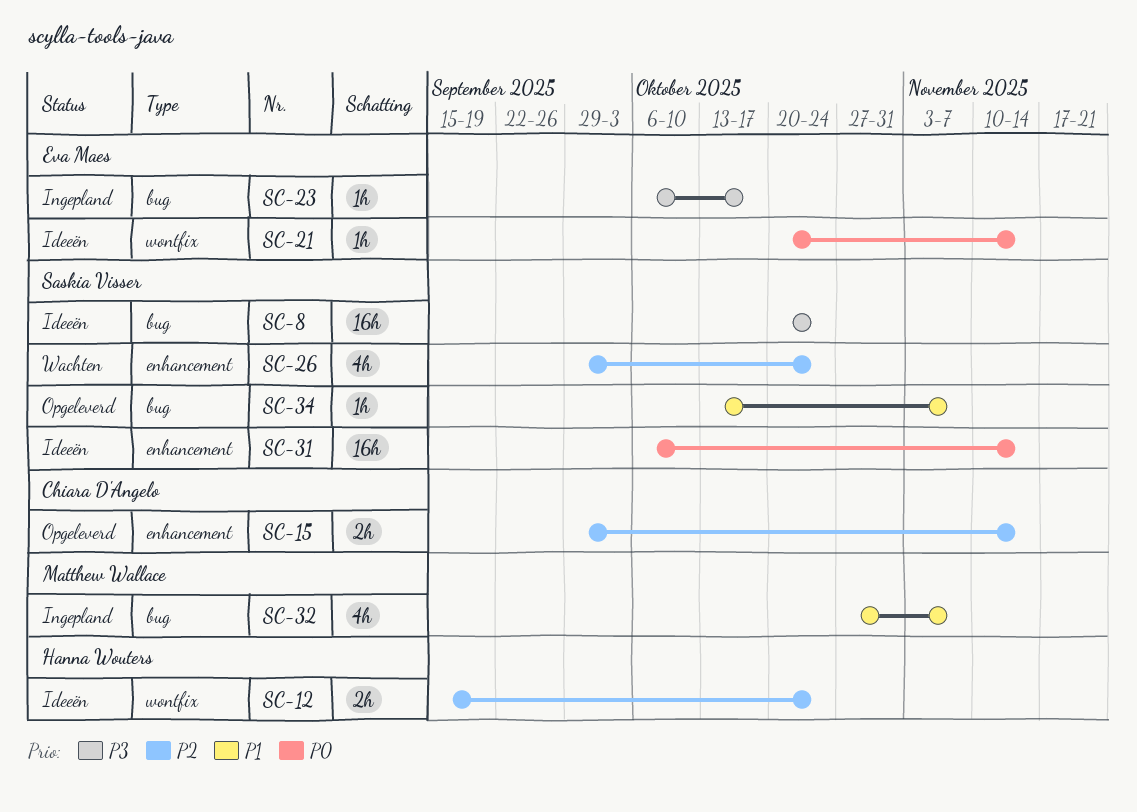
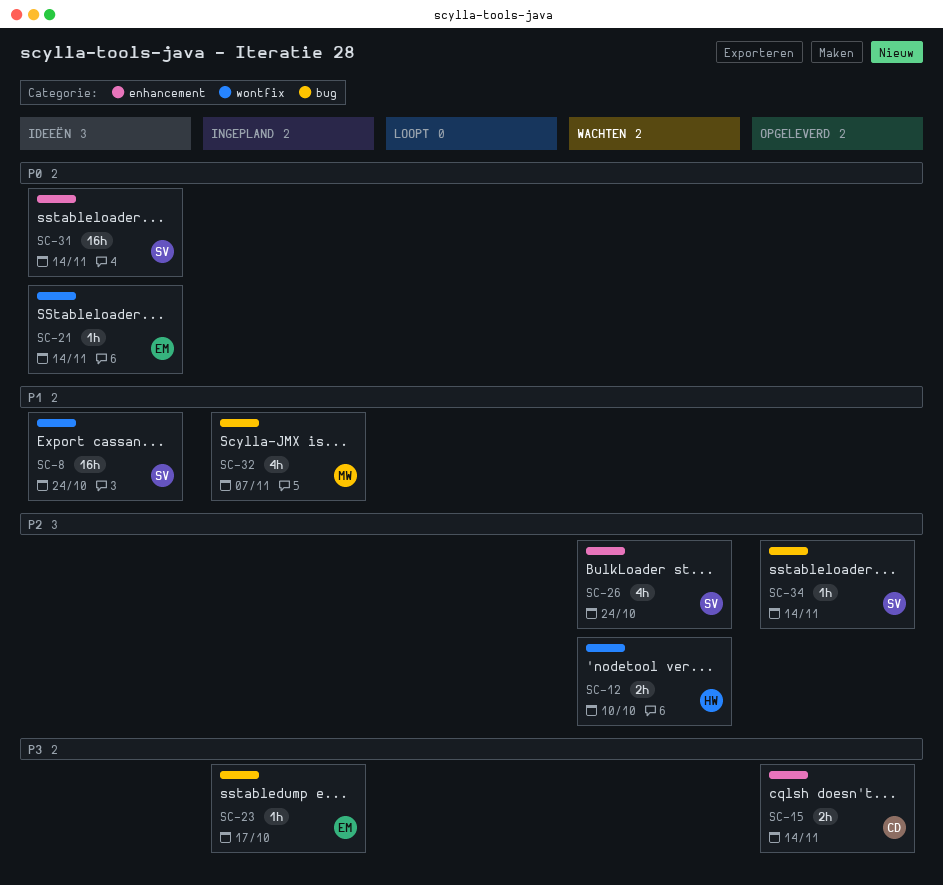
SC-8, priority: P3 -> P1
SC-8, label: bug -> wontfix
SC-12, status: Ideeën -> Wachten
SC-12, due: Oct 24 -> Oct 10
SC-15, priority: P2 -> P3
SC-34, priority: P1 -> P2
SC-34, due: Nov 7 -> Nov 14

